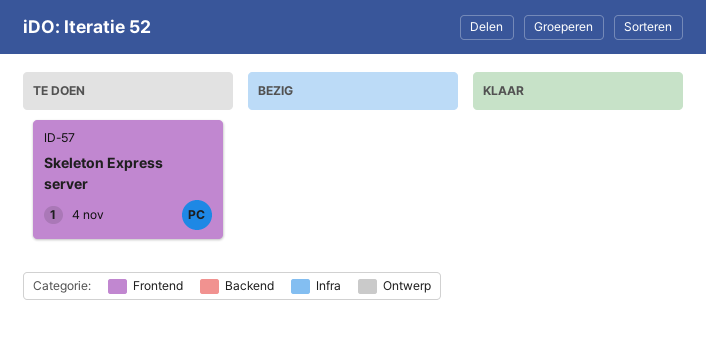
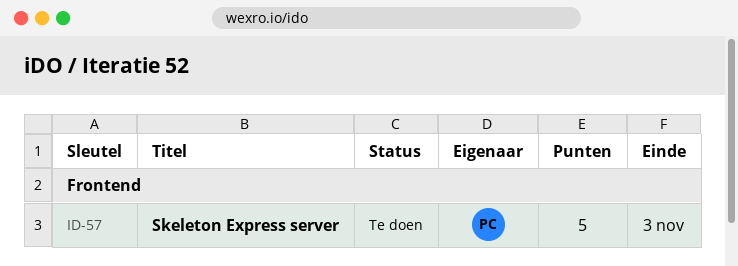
ID-57, estimate: 1 -> 5
ID-57, due: Nov 4 -> Nov 3

